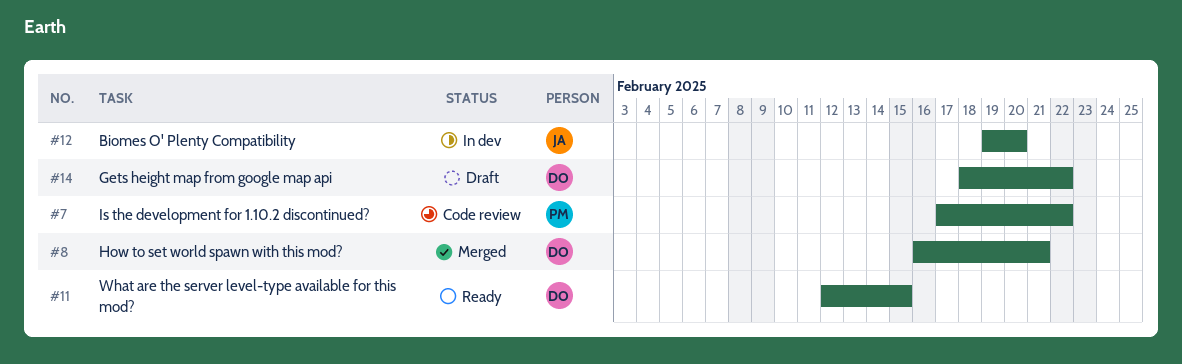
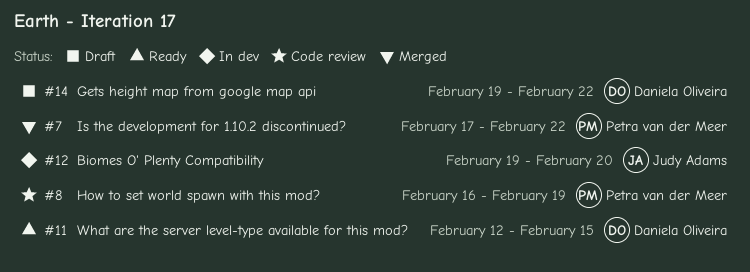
#7, status: Code review -> Merged
#8, status: Merged -> Code review
#8, owner: Daniela Oliveira -> Petra van der Meer
#8, due: Feb 21 -> Feb 19
#14, start: Feb 18 -> Feb 19

